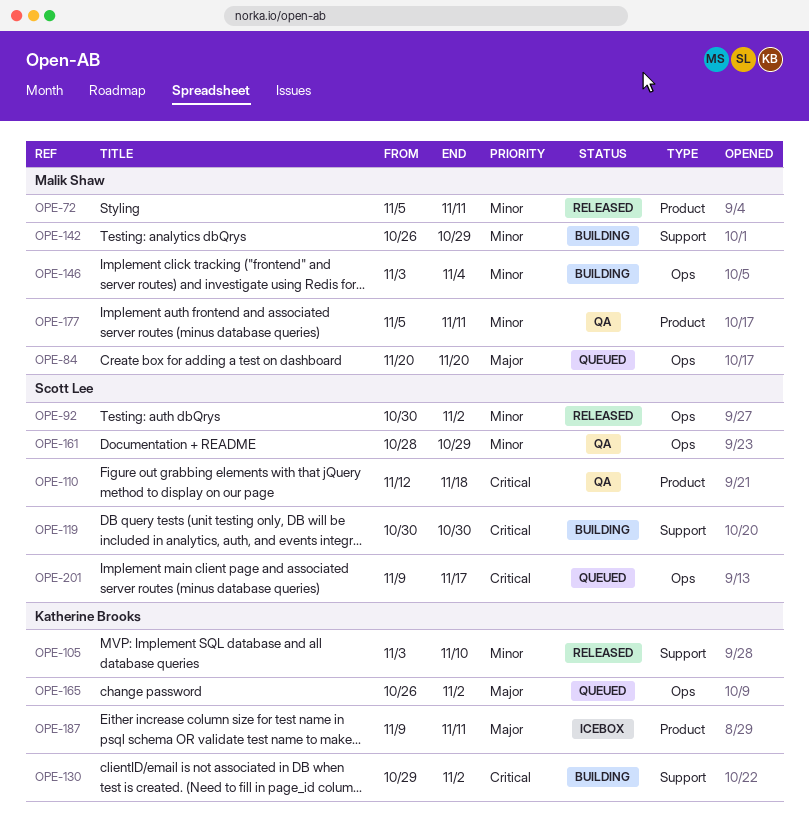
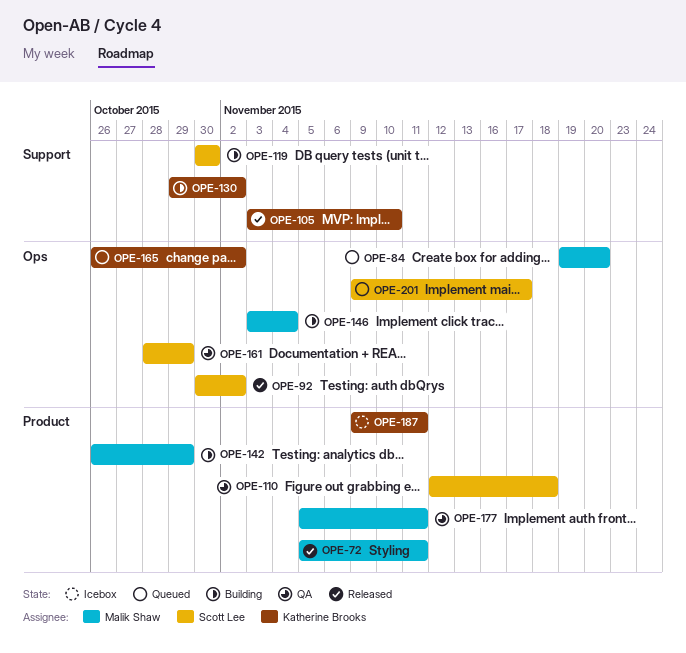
OPE-84, start: Nov 20 -> Nov 19
OPE-142, label: Support -> Product

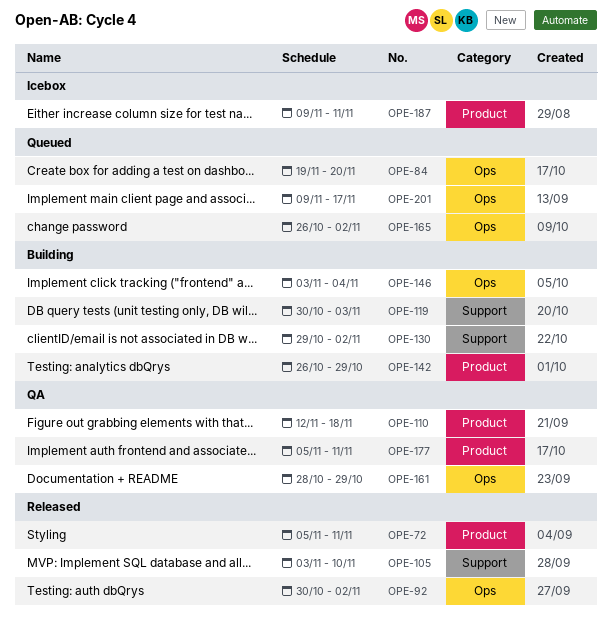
OPE-119, due: Oct 30 -> Nov 3

